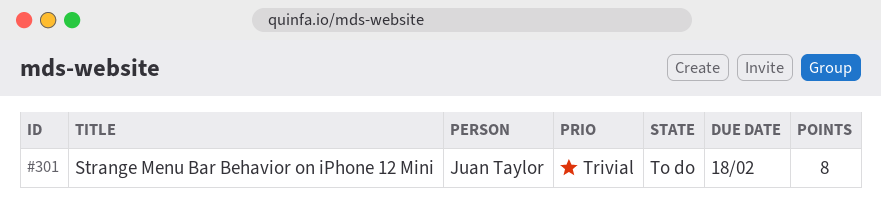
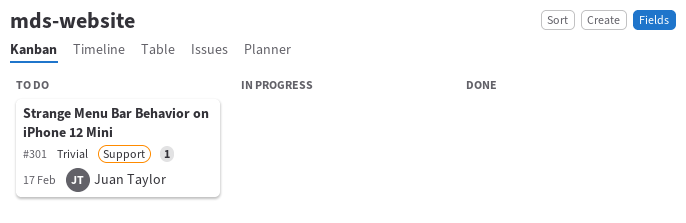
#301, estimate: 8 -> 1
#301, due: Feb 18 -> Feb 17

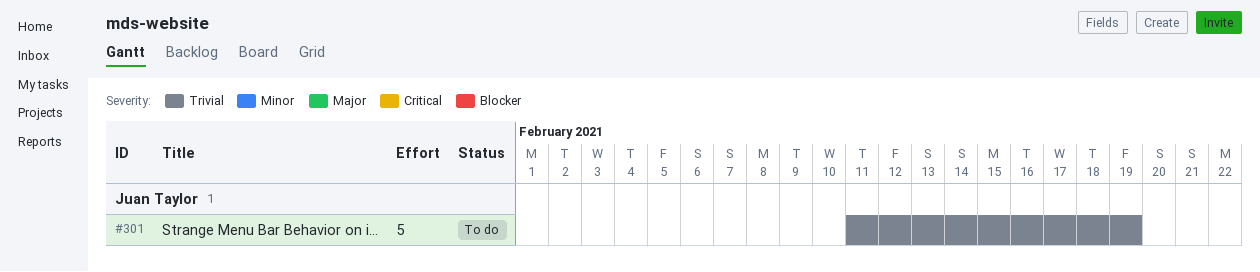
#301, estimate: 1 -> 5
#301, due: Feb 17 -> Feb 19

